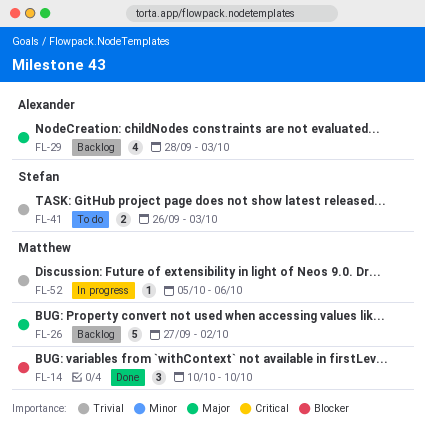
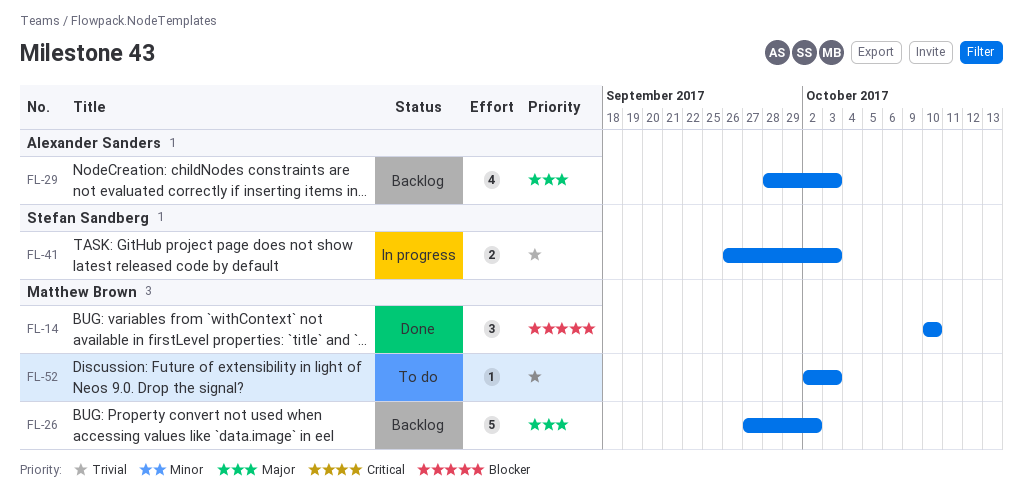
FL-41, status: To do -> In progress
FL-52, status: In progress -> To do
FL-52, start: Oct 5 -> Oct 2
FL-52, due: Oct 6 -> Oct 3

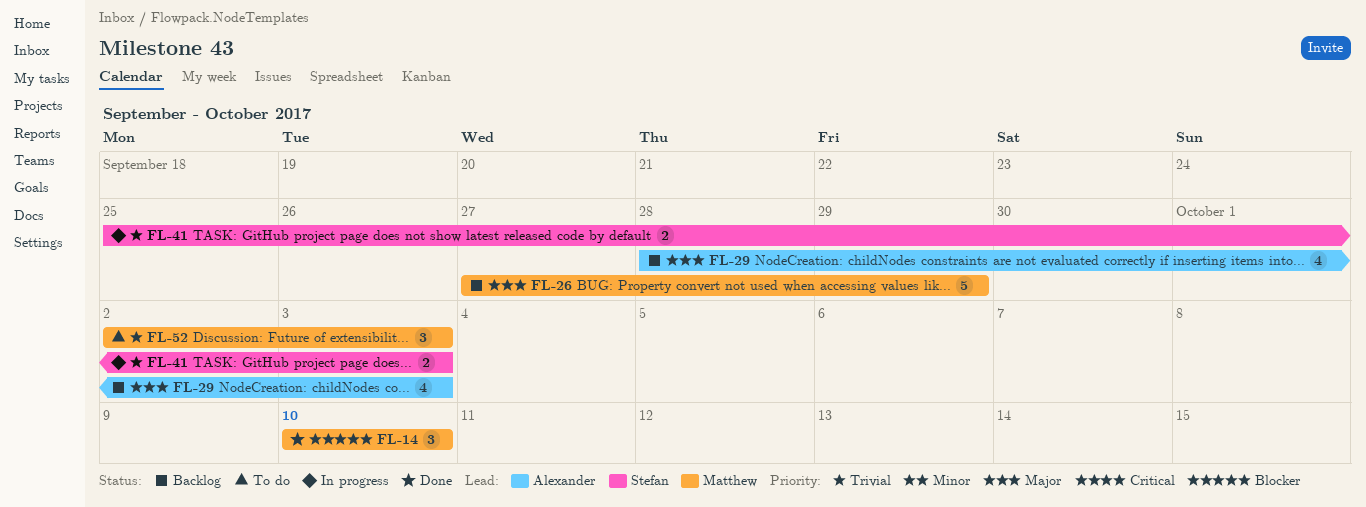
FL-26, due: Oct 2 -> Sep 29
FL-41, start: Sep 26 -> Sep 25
FL-52, estimate: 1 -> 3

